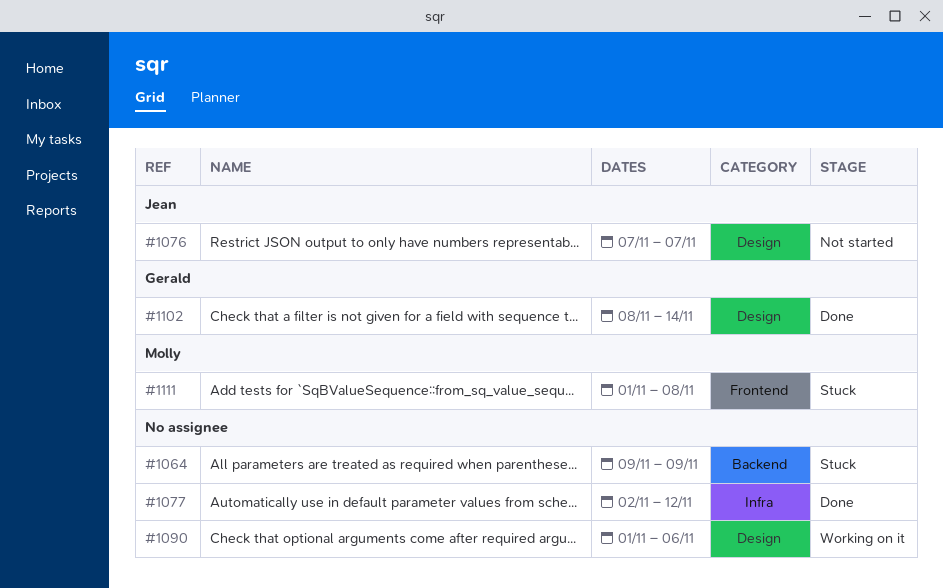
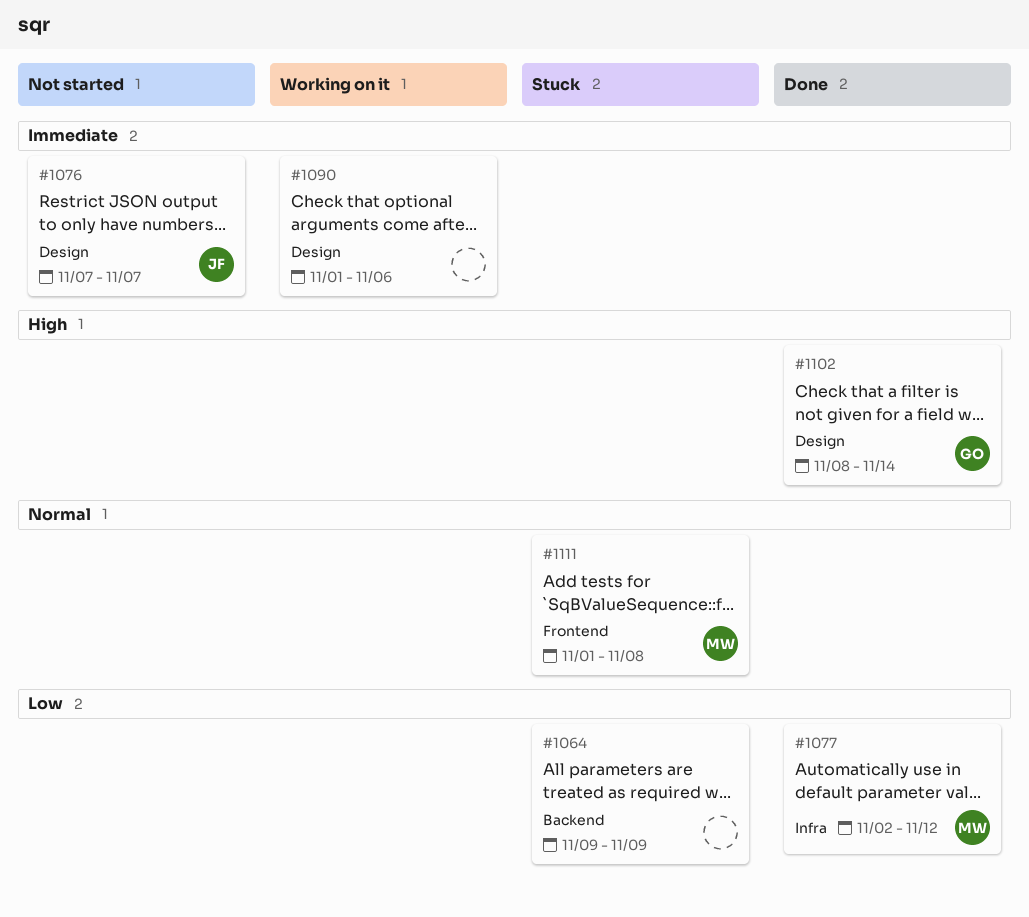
#1077, owner: none -> Molly

